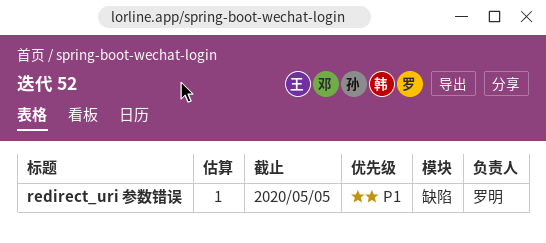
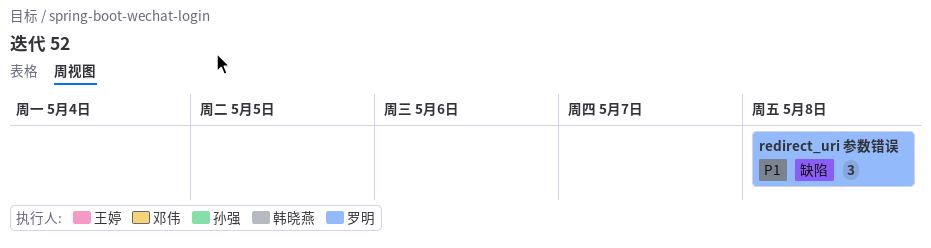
redirect_uri 参数错误, estimate: 1 -> 3
redirect_uri 参数错误, due: May 5 -> May 8

